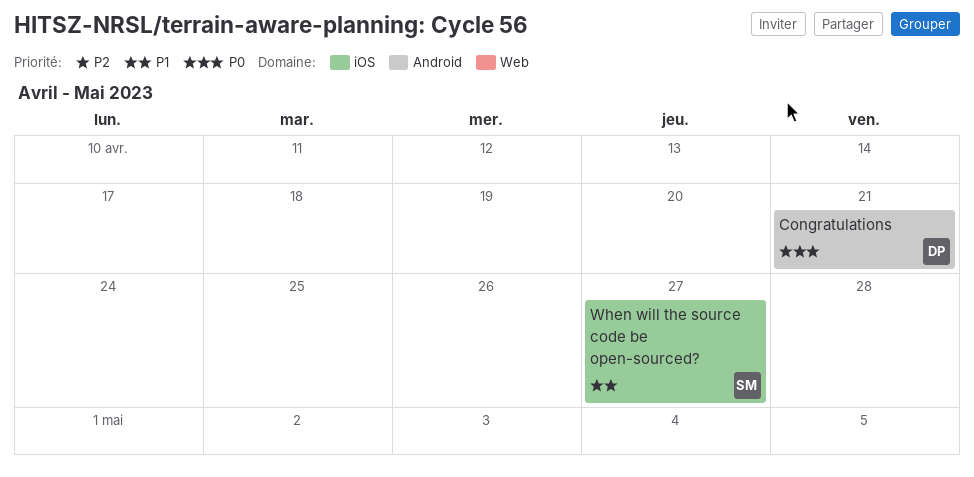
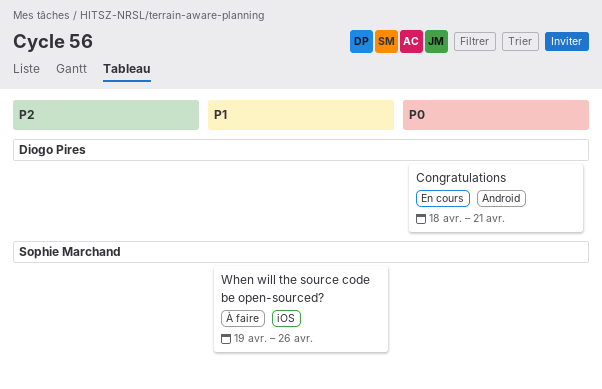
When will the source code be open-sourced?, due: Apr 27 -> Apr 26

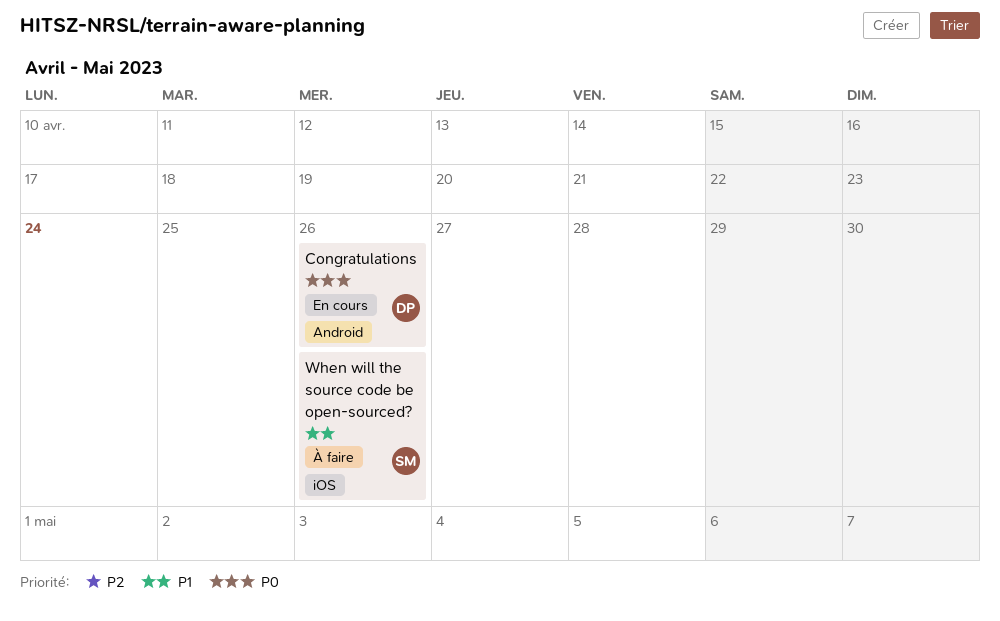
Congratulations, due: Apr 21 -> Apr 26

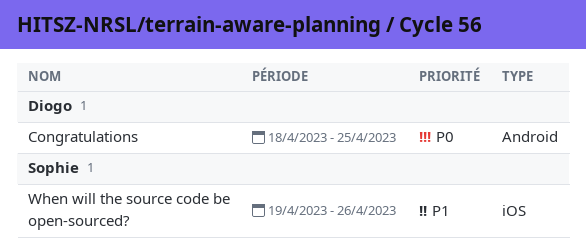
Congratulations, due: Apr 26 -> Apr 25

